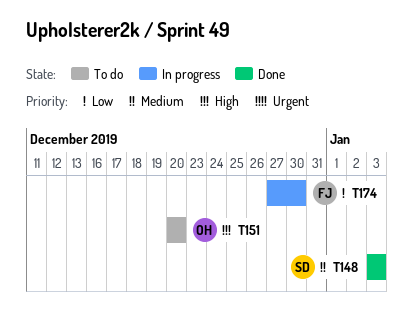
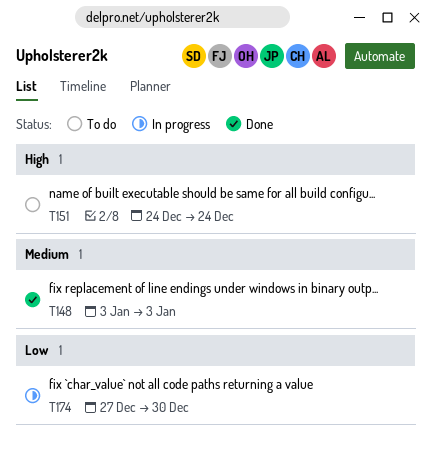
T151, start: Dec 20 -> Dec 24
T151, due: Dec 20 -> Dec 24

